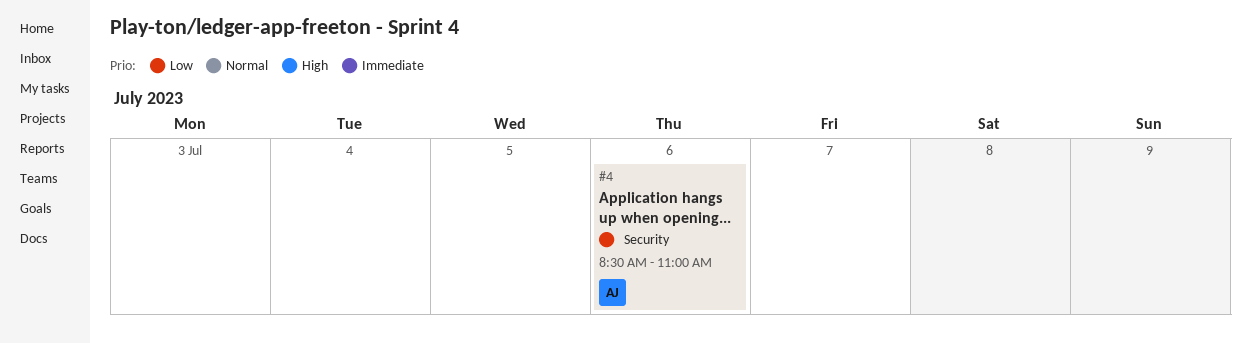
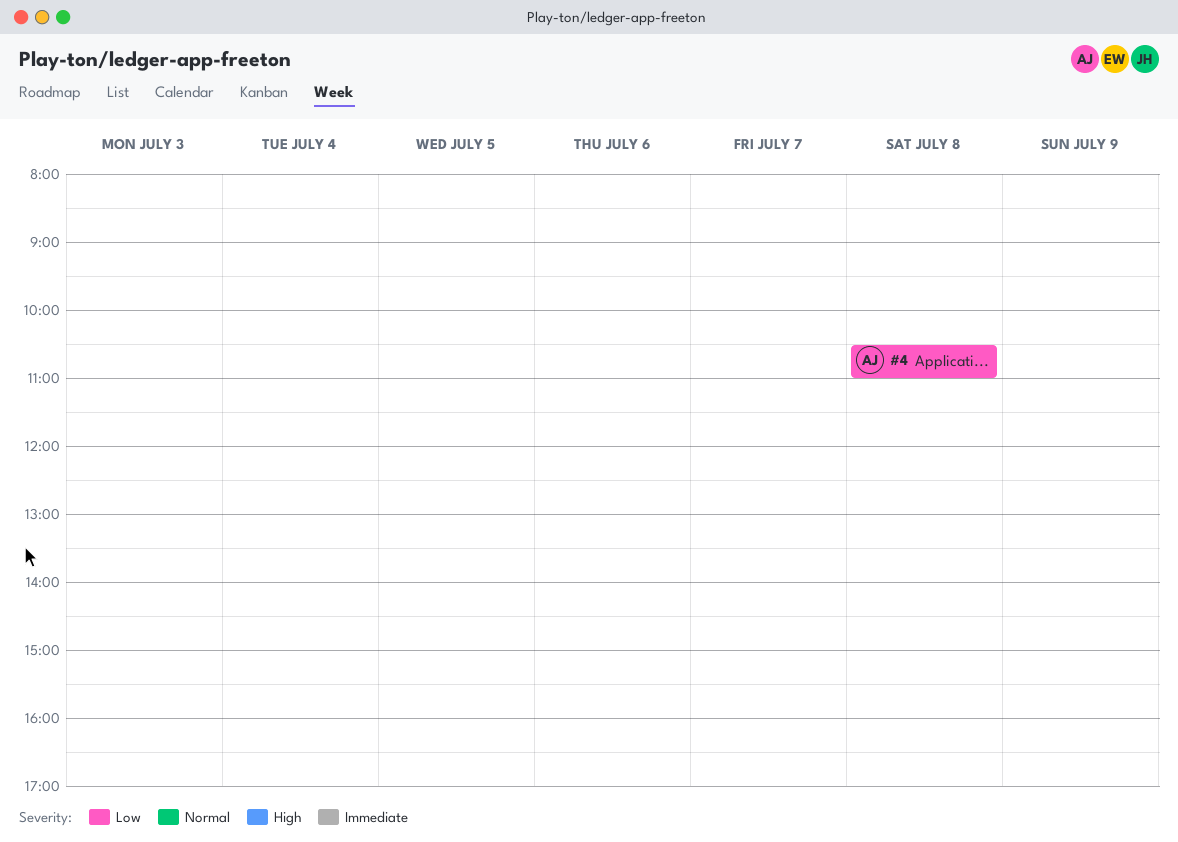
#4, day: Jul 6 -> Jul 8
#4, begins: 08:30 -> 10:30

